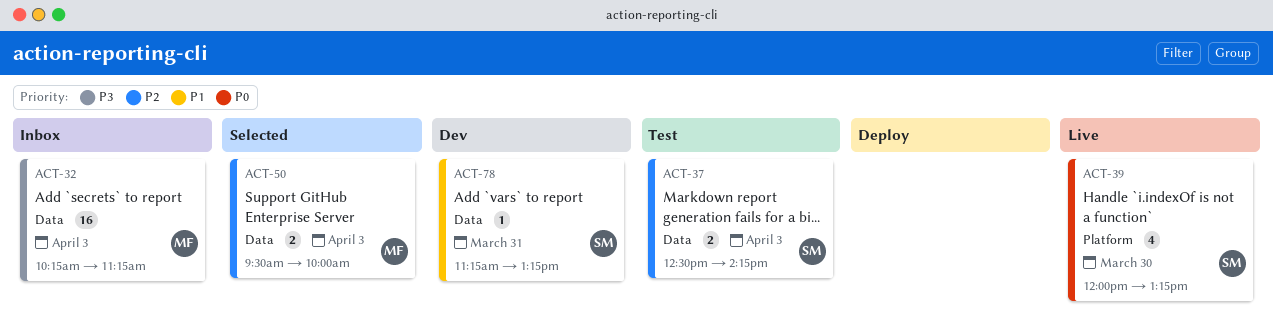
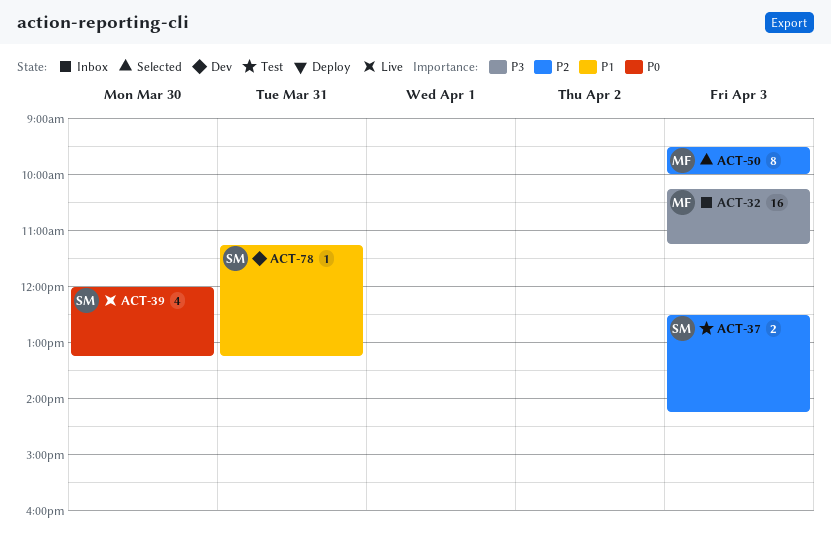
ACT-50, estimate: 2 -> 8

